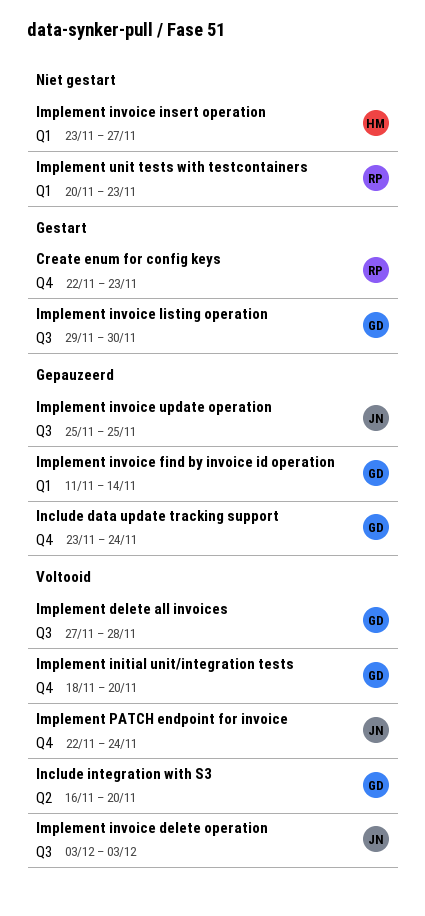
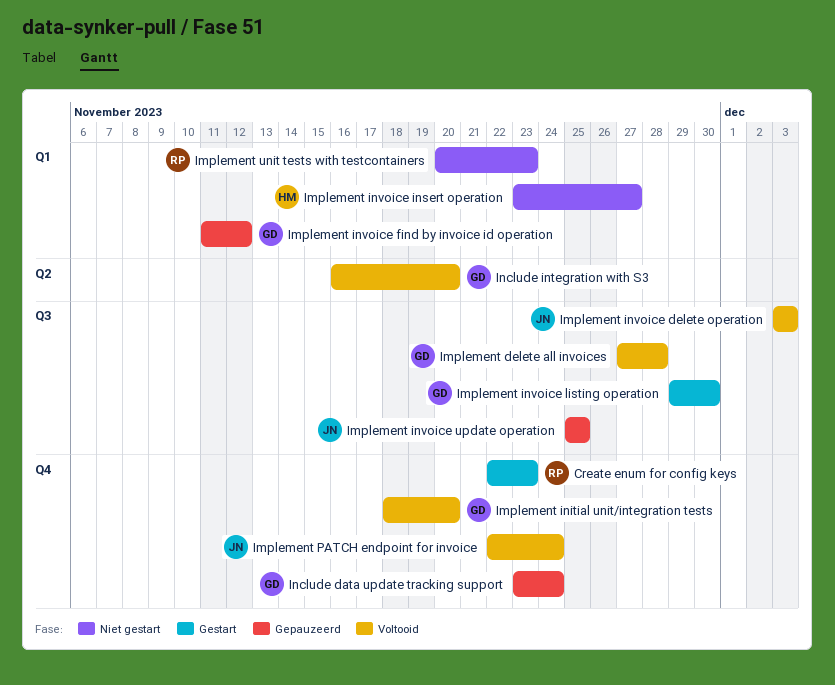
Implement invoice find by invoice id operation, due: Nov 14 -> Nov 12

